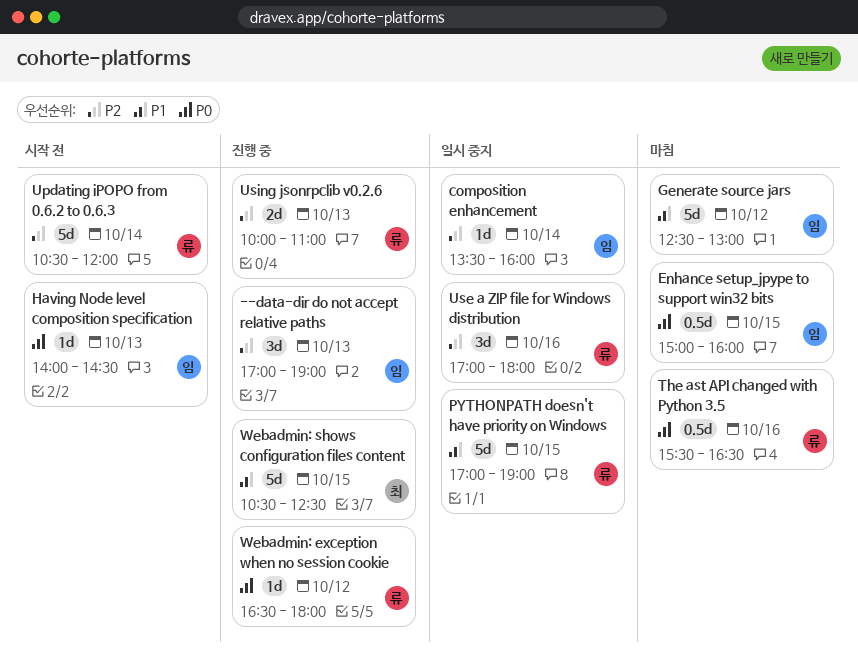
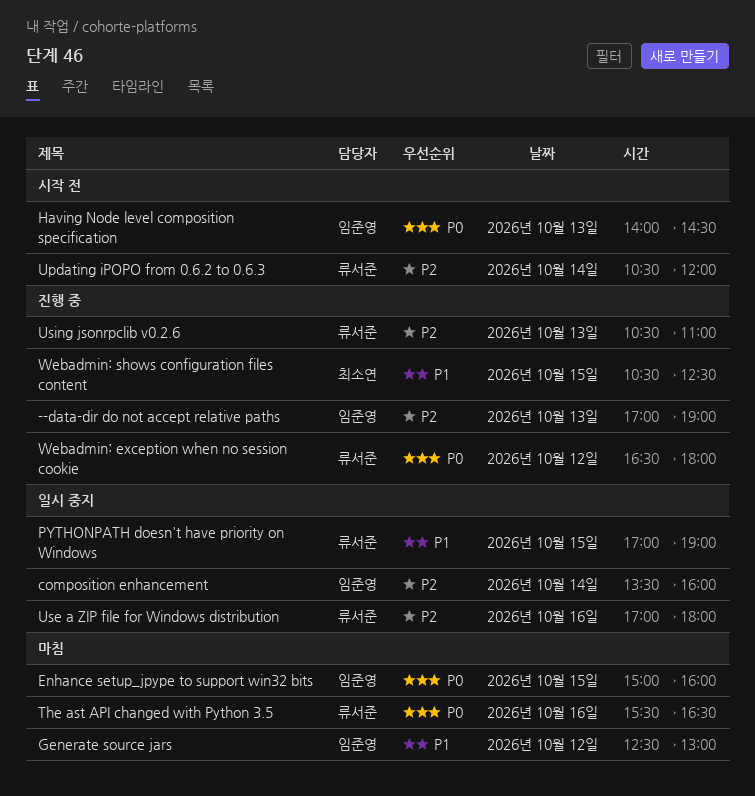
Using jsonrpclib v0.2.6, begins: 10:00 -> 10:30

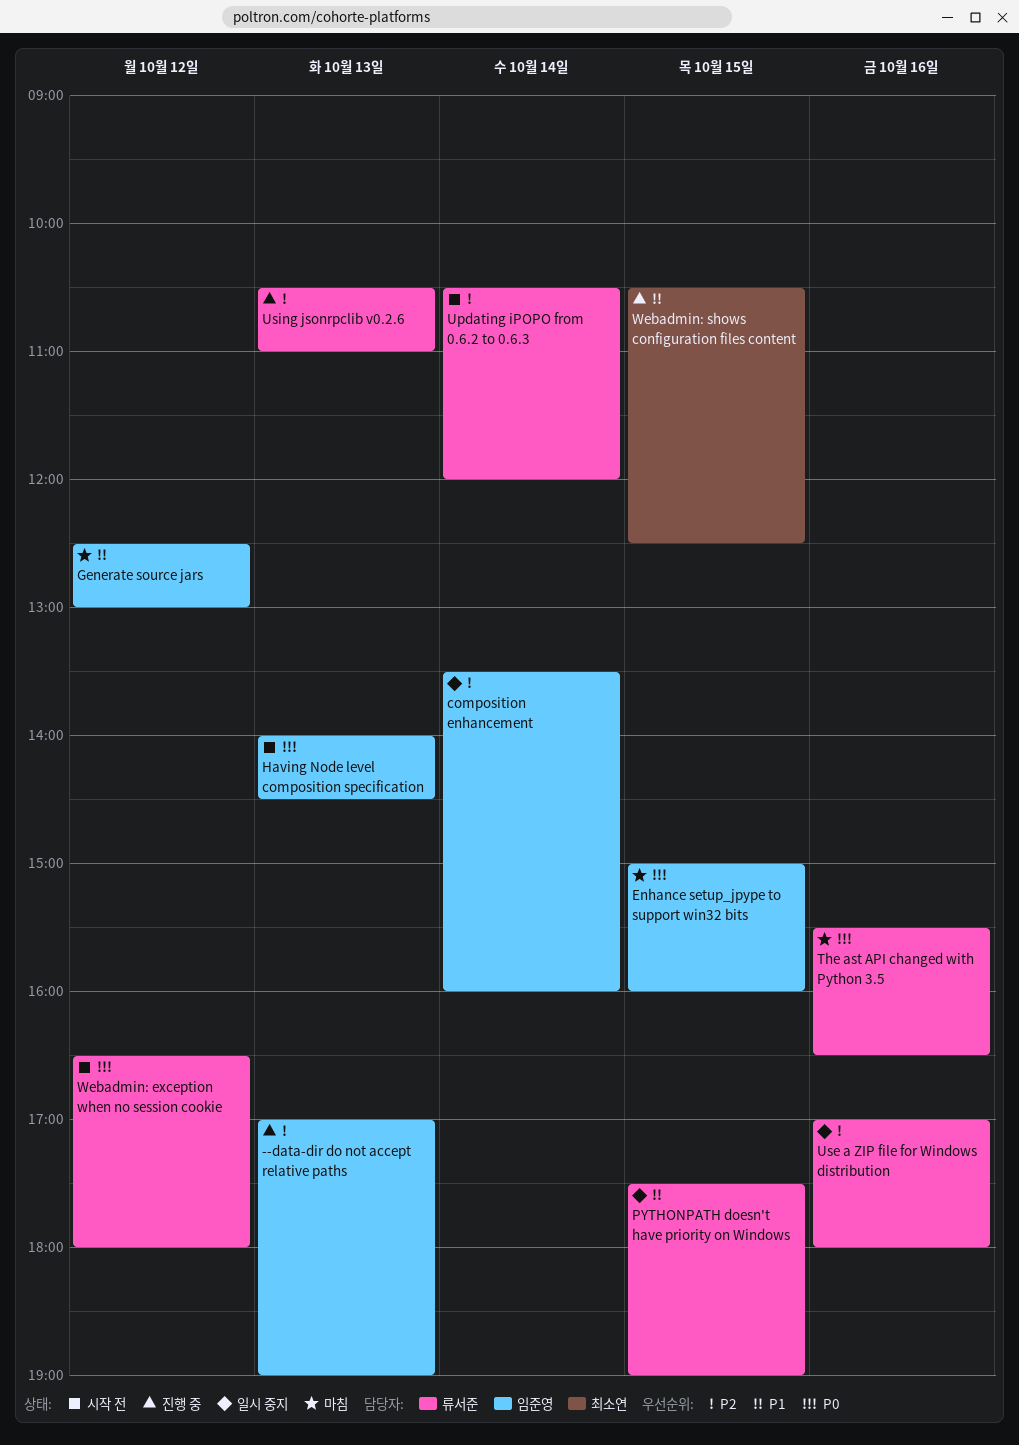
PYTHONPATH doesn't have priority on Windows, begins: 17:00 -> 17:30
Webadmin: exception when no session cookie, status: 진행 중 -> 시작 전

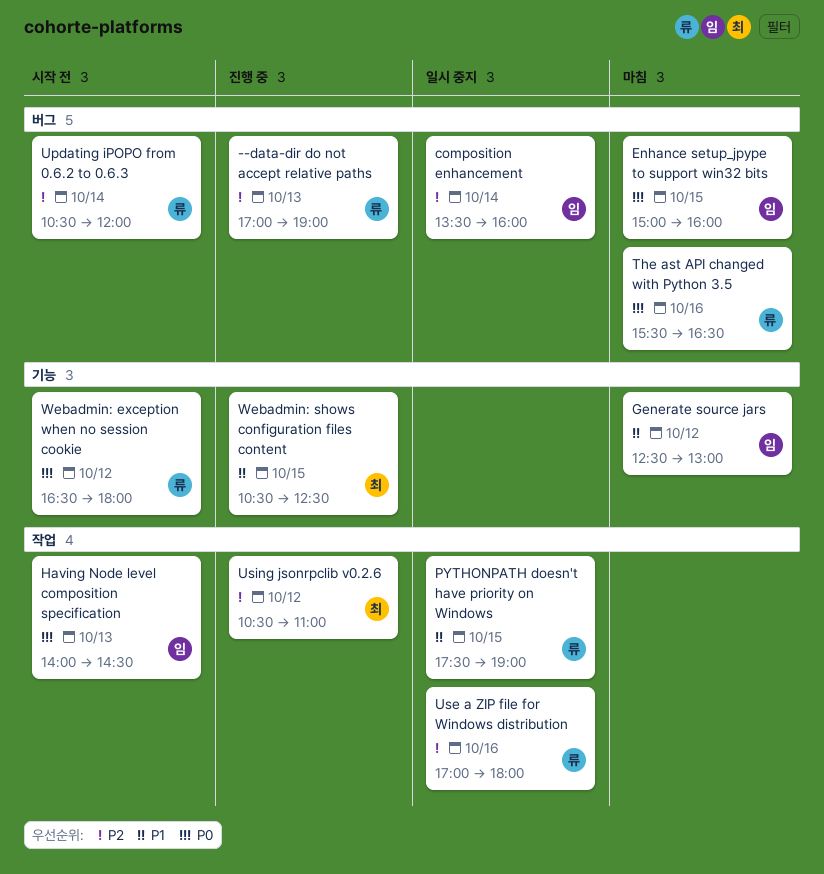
--data-dir do not accept relative paths, owner: 임준영 -> 류서준
Using jsonrpclib v0.2.6, owner: 류서준 -> 최소연
Using jsonrpclib v0.2.6, day: Oct 13 -> Oct 12

